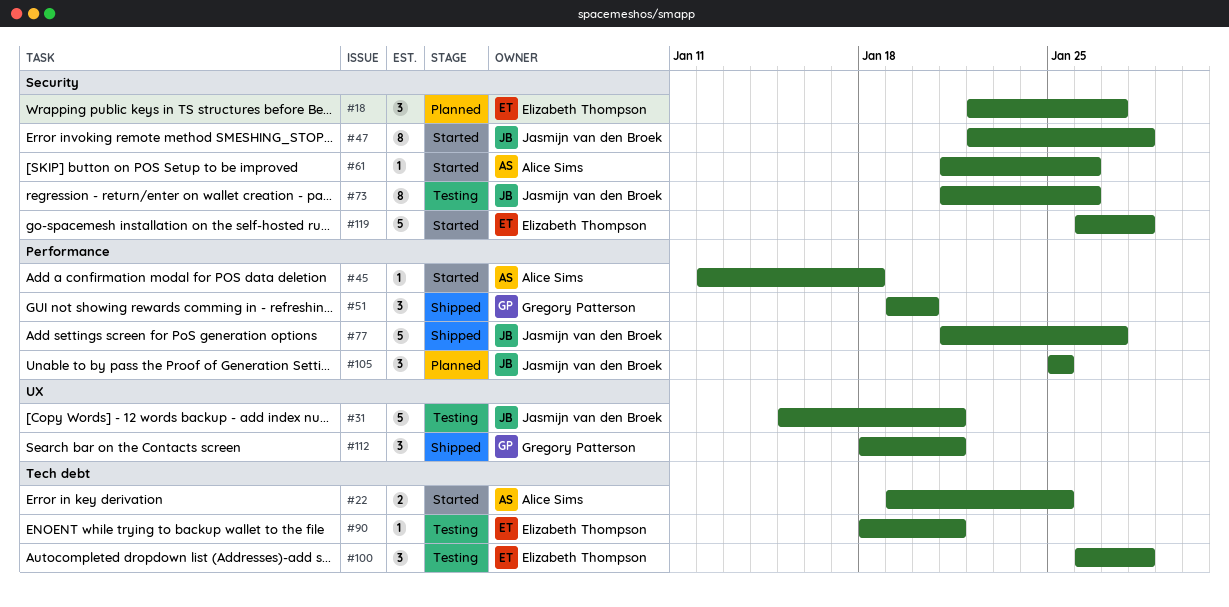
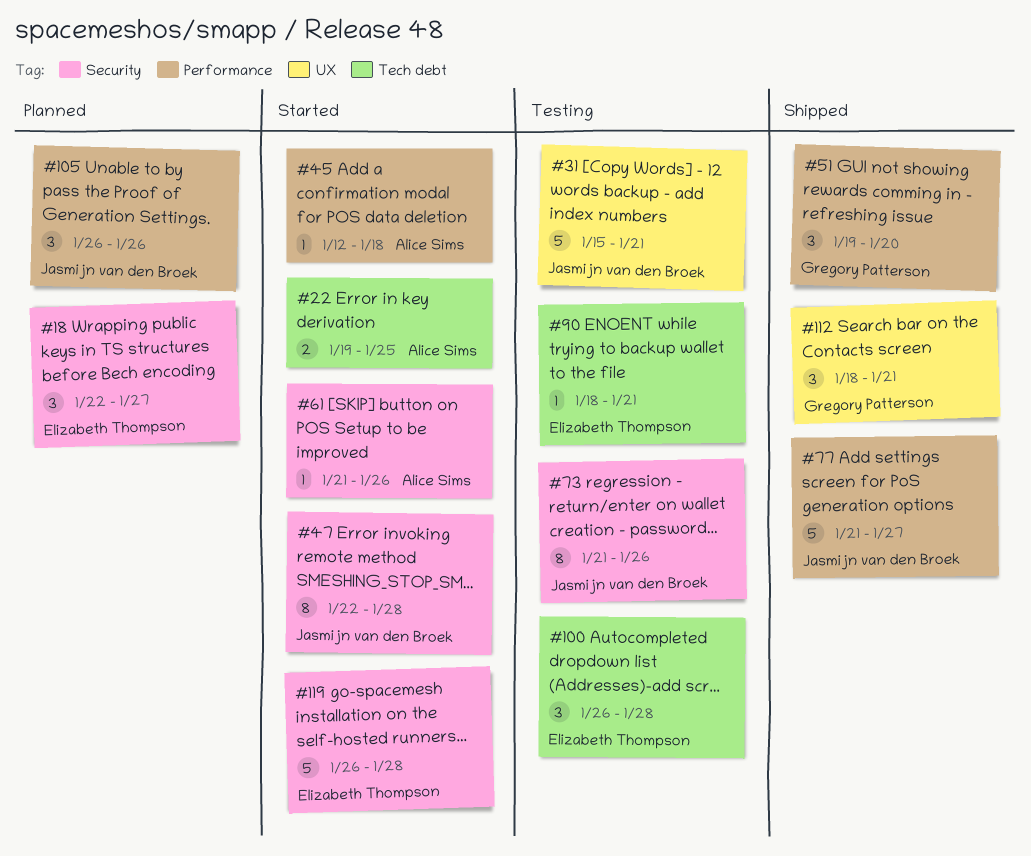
#105, start: Jan 25 -> Jan 26
#105, due: Jan 25 -> Jan 26

